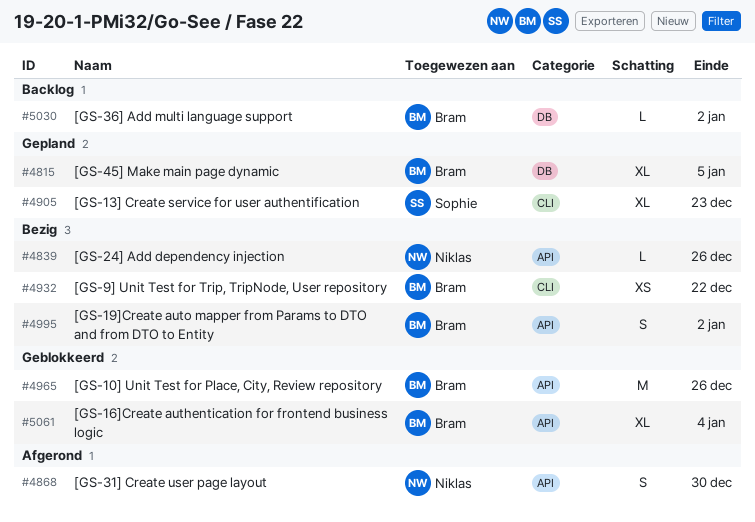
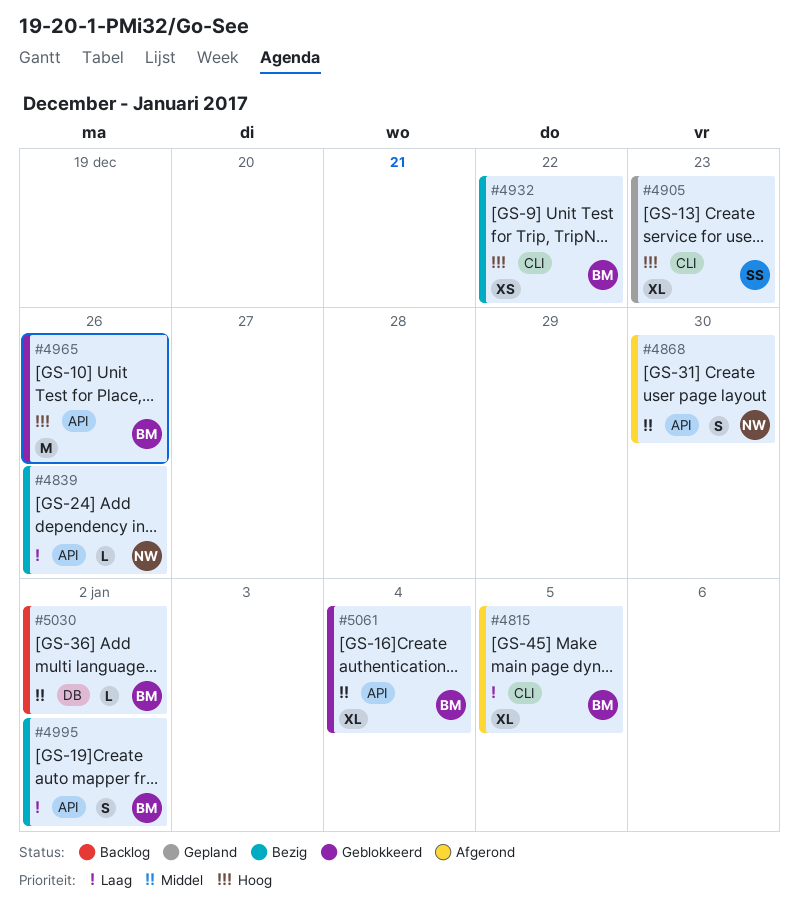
#4815, status: Gepland -> Afgerond
#4815, label: DB -> CLI

